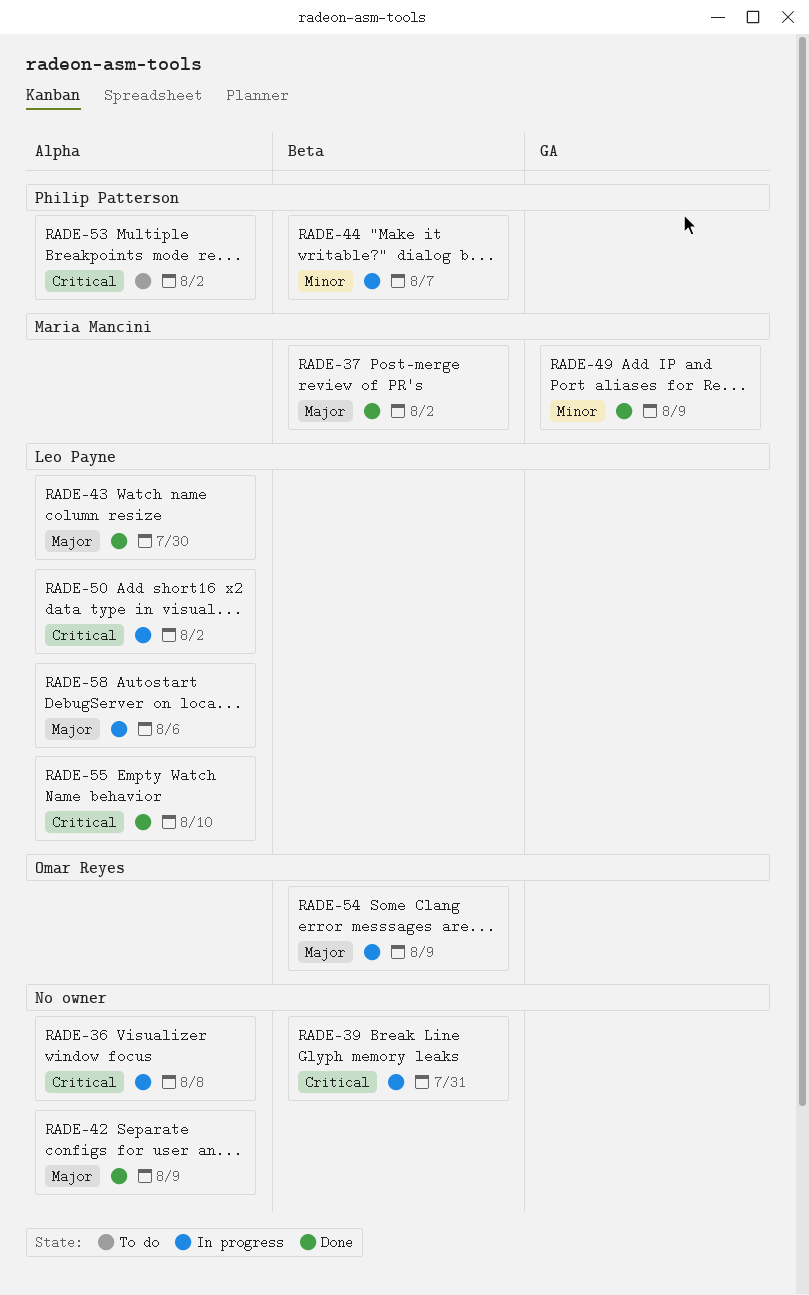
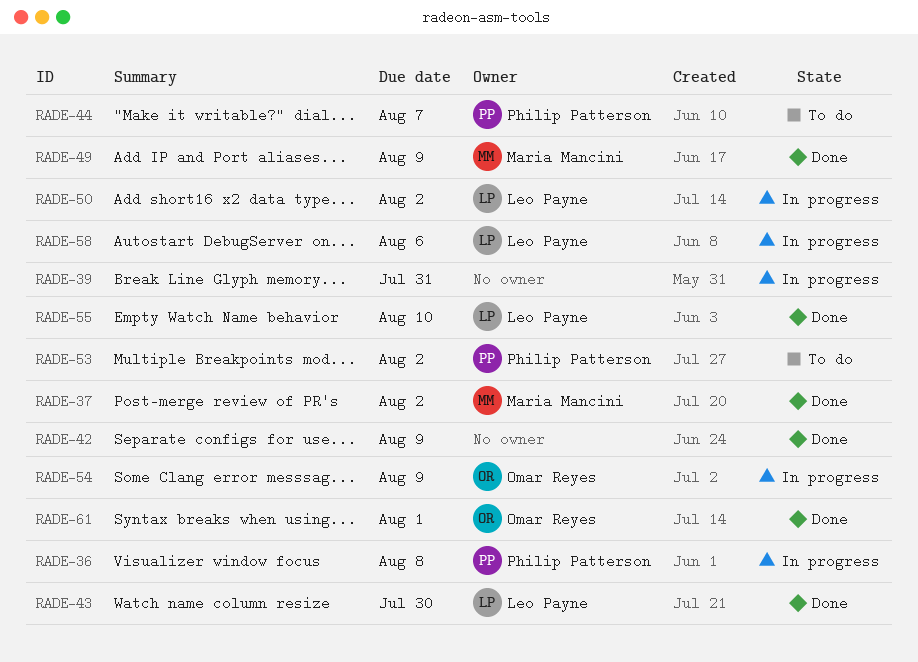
RADE-36, owner: none -> Philip Patterson
RADE-44, status: In progress -> To do
RADE-61: none -> present

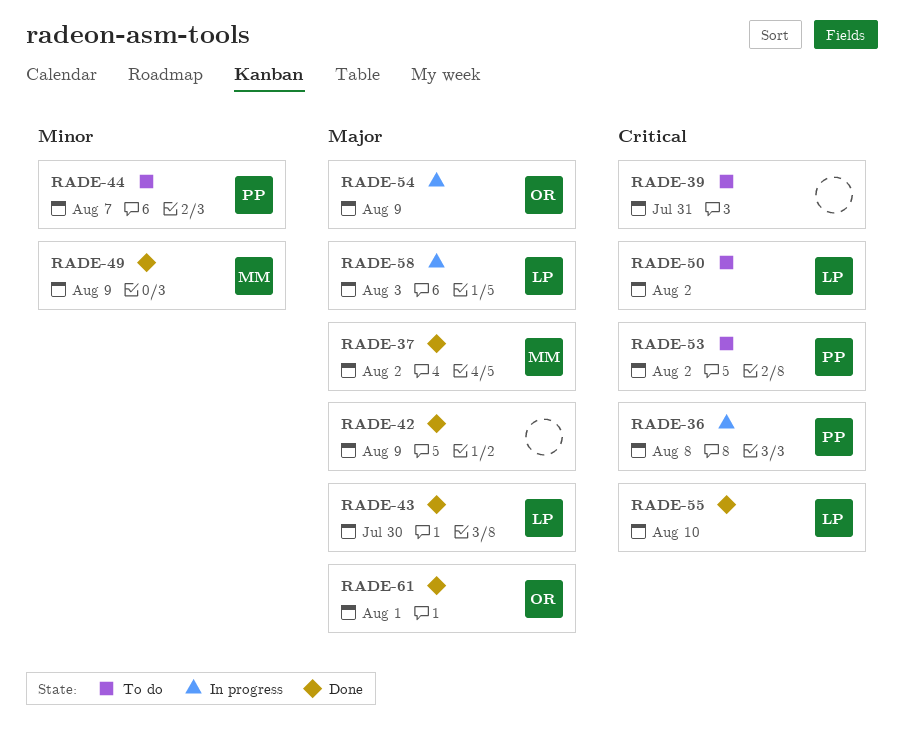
RADE-39, status: In progress -> To do
RADE-50, status: In progress -> To do
RADE-58, due: Aug 6 -> Aug 3

